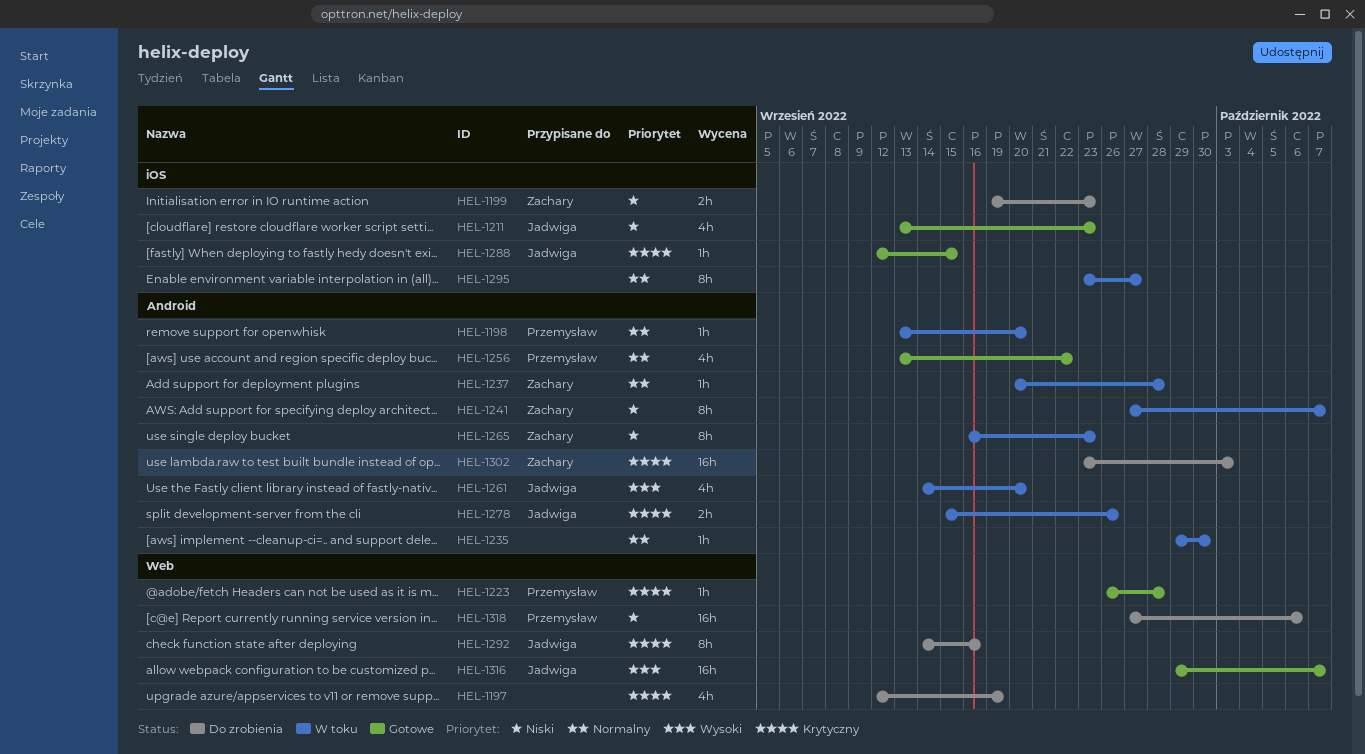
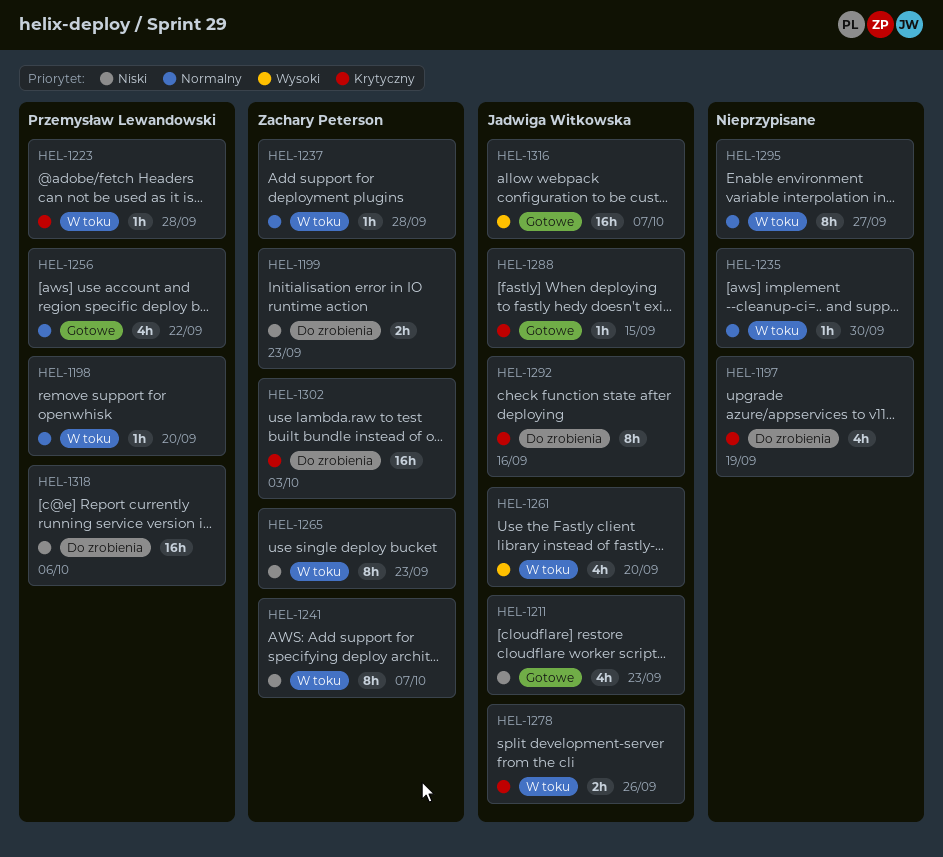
HEL-1223, status: Gotowe -> W toku

